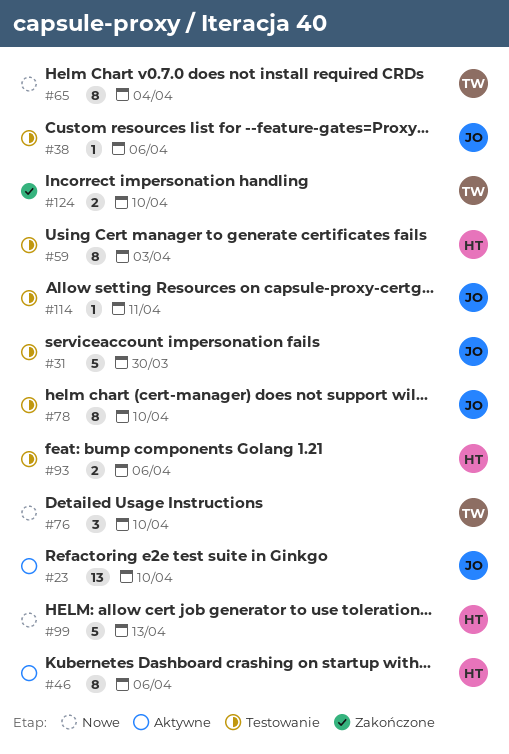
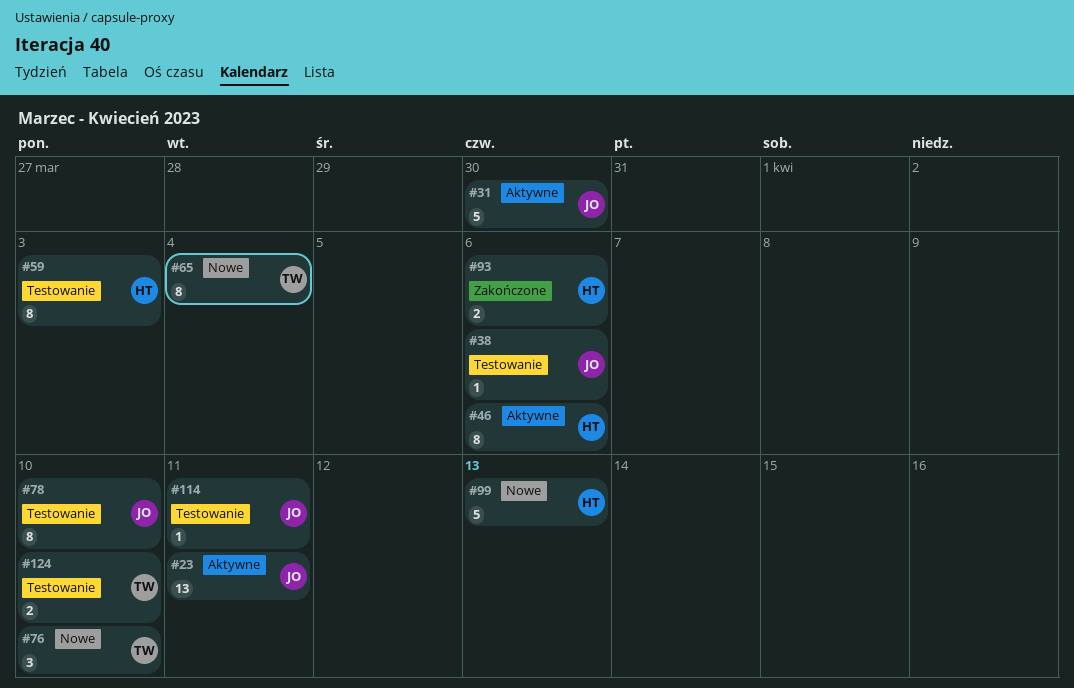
#23, due: Apr 10 -> Apr 11
#31, status: Testowanie -> Aktywne
#93, status: Testowanie -> Zakończone
#124, status: Zakończone -> Testowanie

